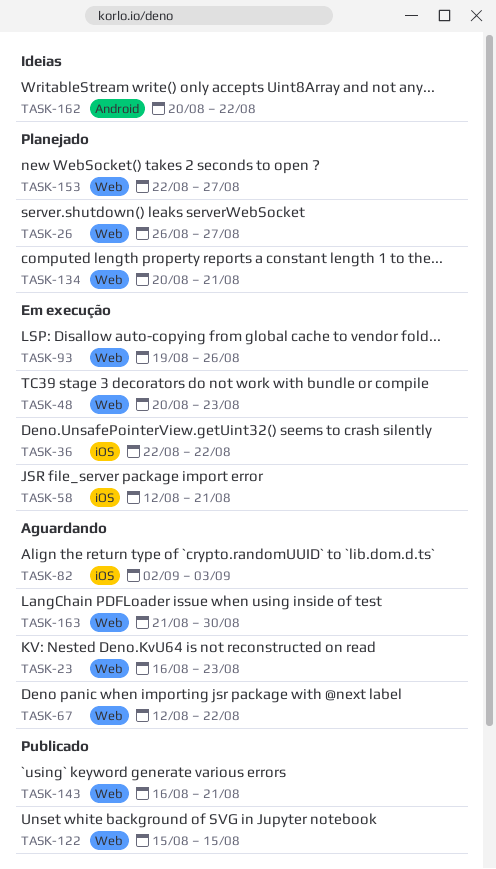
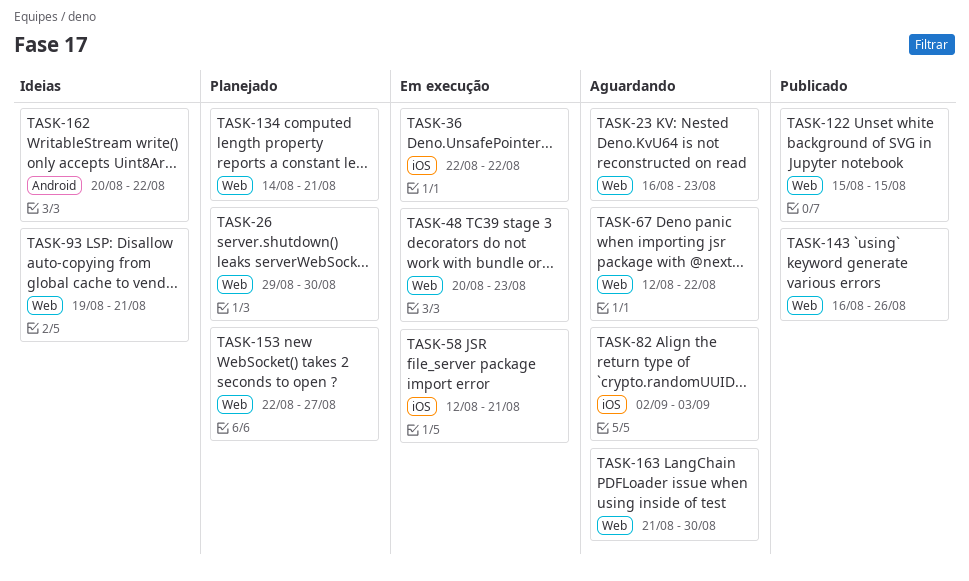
TASK-26, start: Aug 26 -> Aug 29
TASK-26, due: Aug 27 -> Aug 30
TASK-93, status: Em execução -> Ideias
TASK-93, due: Aug 26 -> Aug 21
TASK-134, start: Aug 20 -> Aug 14
TASK-143, due: Aug 21 -> Aug 26

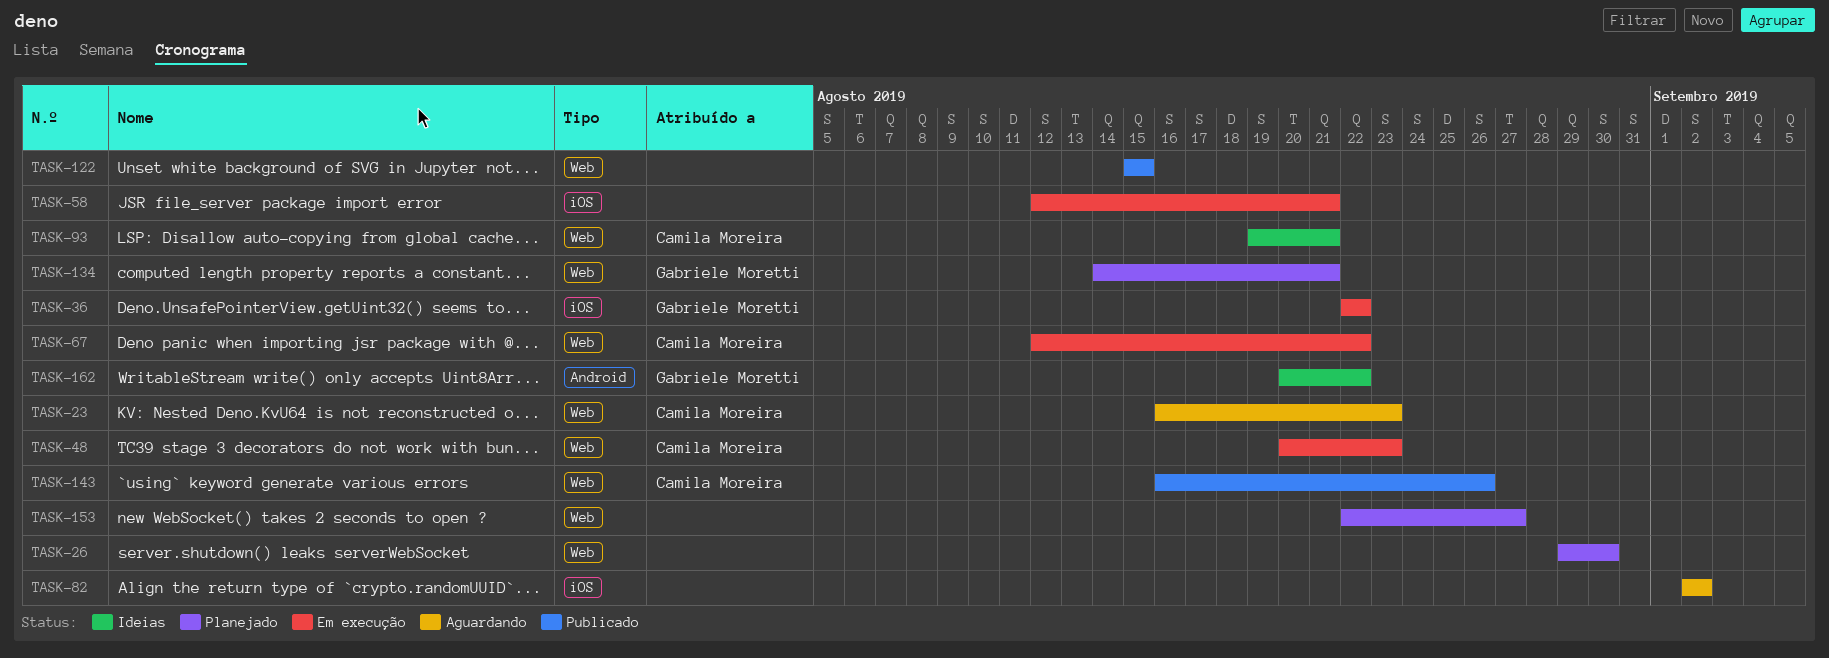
TASK-67, status: Aguardando -> Em execução
TASK-82, due: Sep 3 -> Sep 2
TASK-163: present -> none

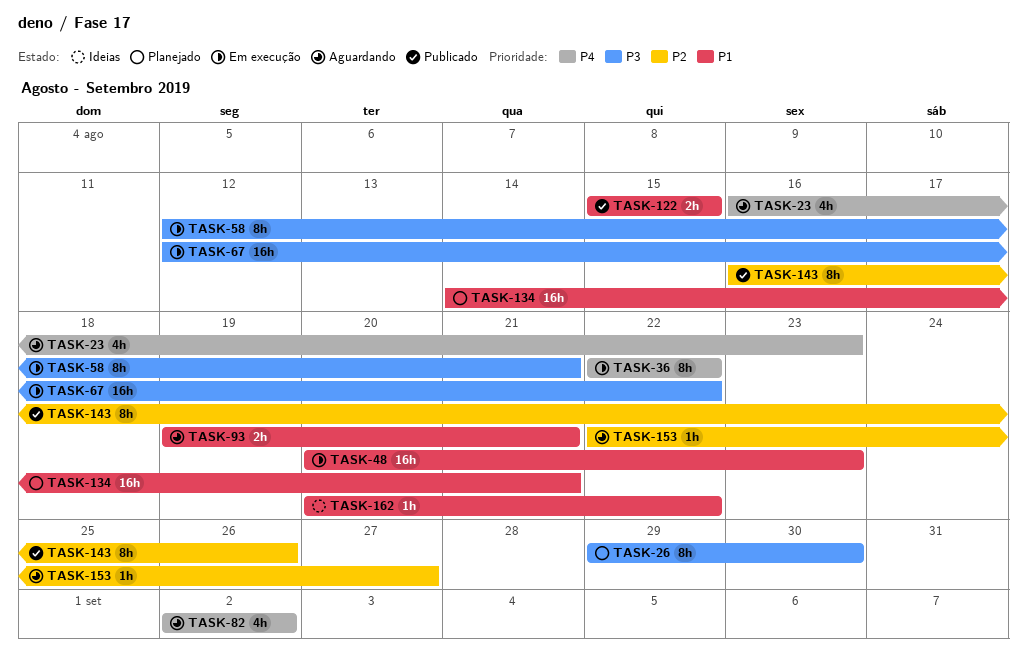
TASK-93, status: Ideias -> Aguardando
TASK-153, status: Planejado -> Aguardando

